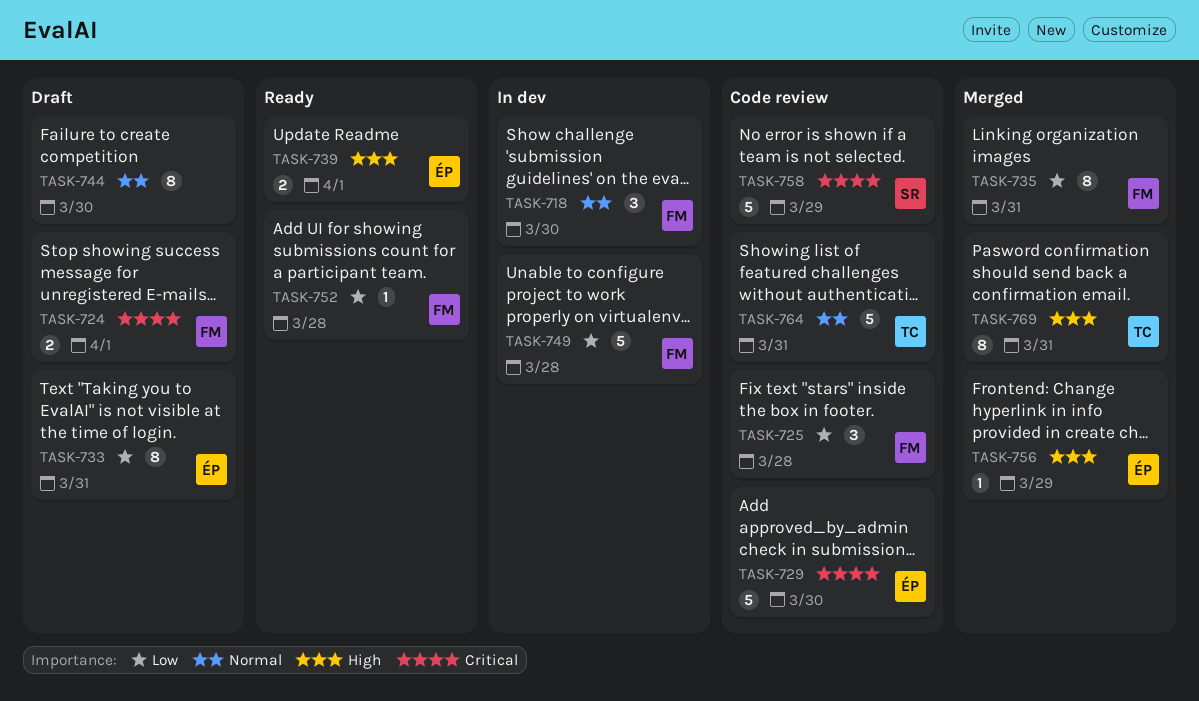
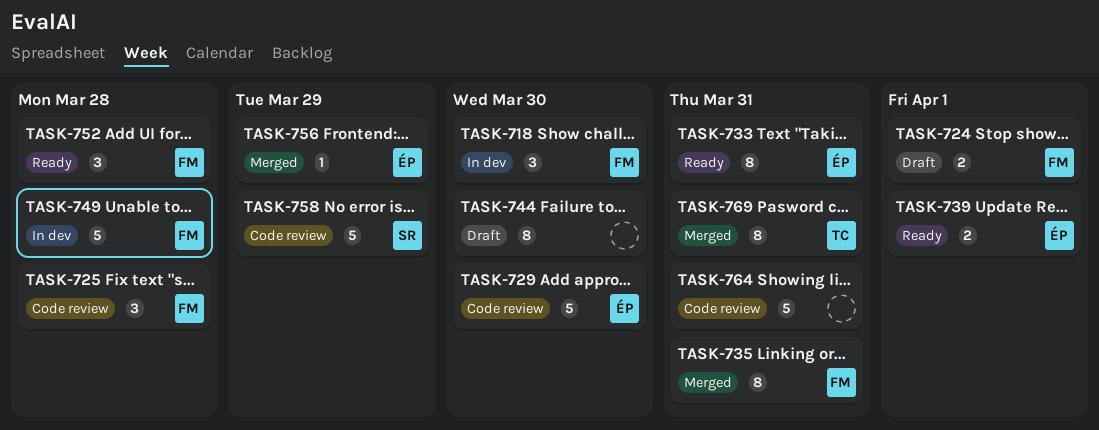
TASK-733, status: Draft -> Ready
TASK-752, estimate: 1 -> 3
TASK-764, owner: TC -> none

